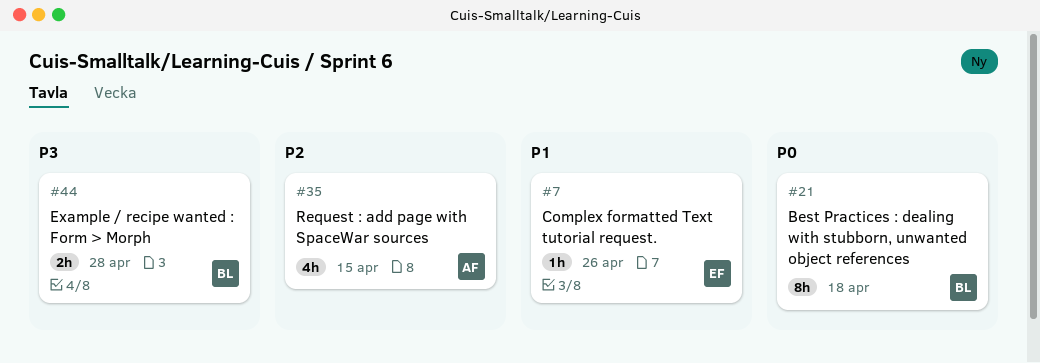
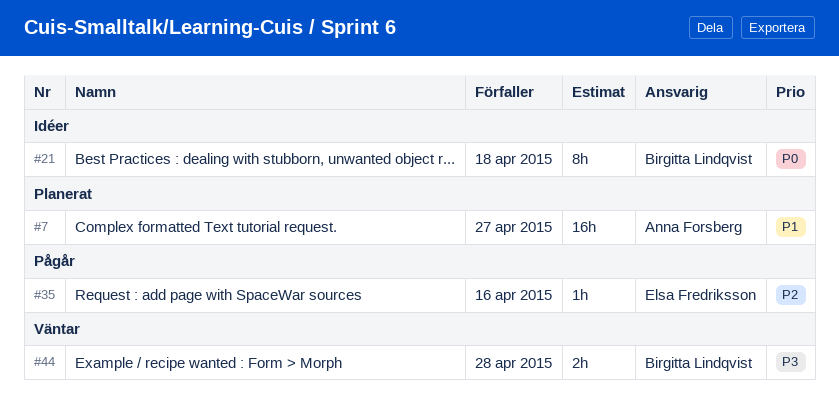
#7, owner: Elsa Fredriksson -> Anna Forsberg
#7, estimate: 1h -> 16h
#7, due: Apr 26 -> Apr 27
#35, owner: Anna Forsberg -> Elsa Fredriksson
#35, estimate: 4h -> 1h
#35, due: Apr 15 -> Apr 16

